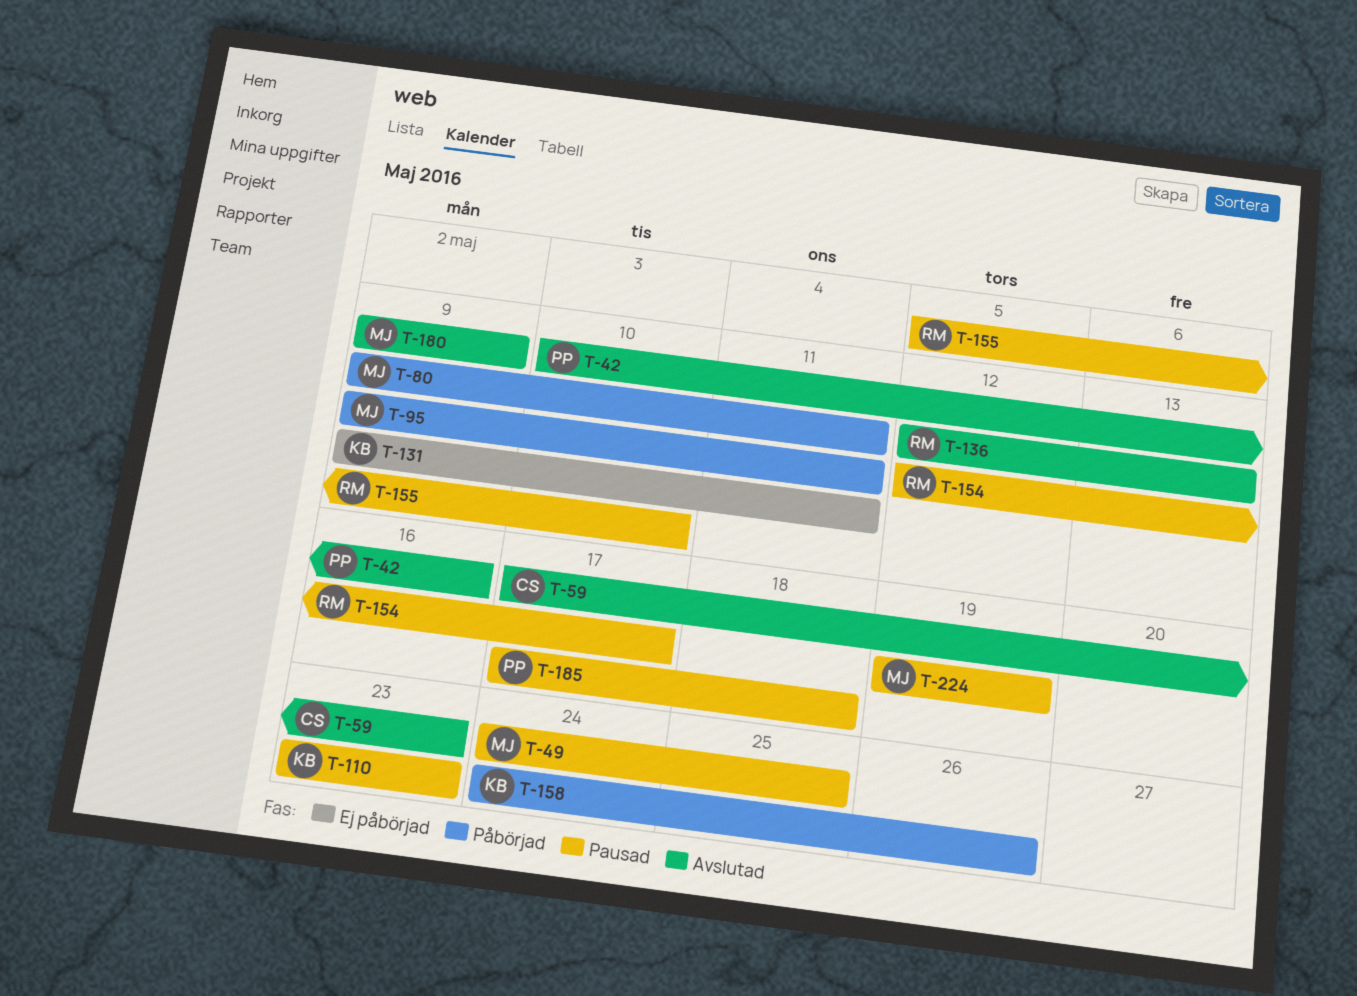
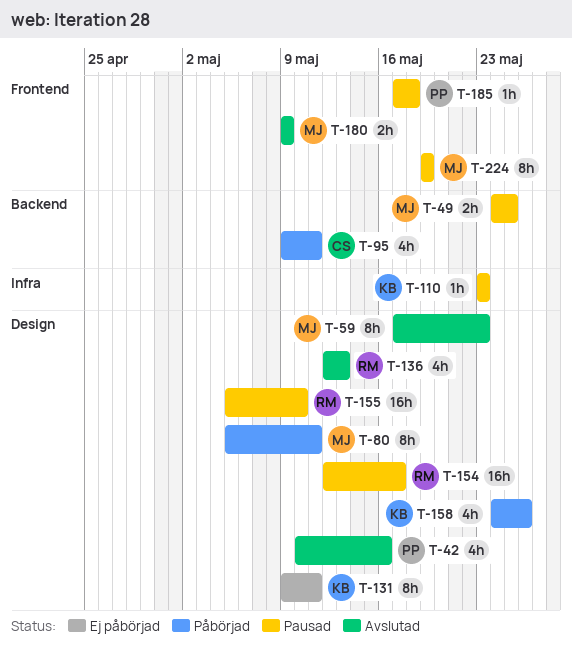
T-59, owner: CS -> MJ
T-80, start: May 9 -> May 5
T-95, owner: MJ -> CS

